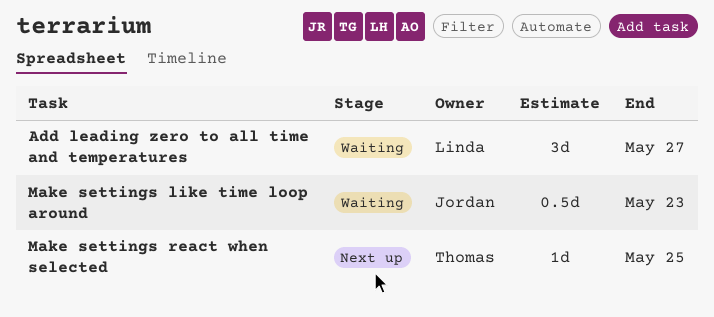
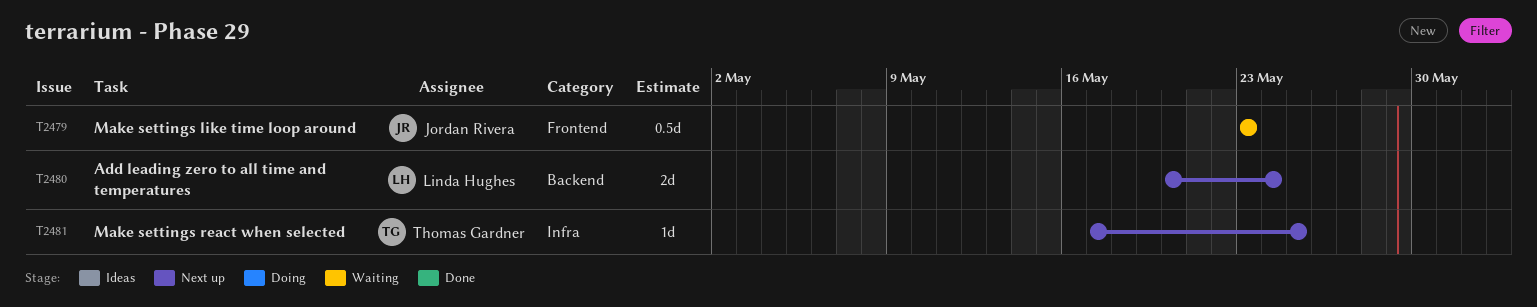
Add leading zero to all time and temperatures, status: Waiting -> Next up
Add leading zero to all time and temperatures, estimate: 3d -> 2d
Add leading zero to all time and temperatures, due: May 27 -> May 24

